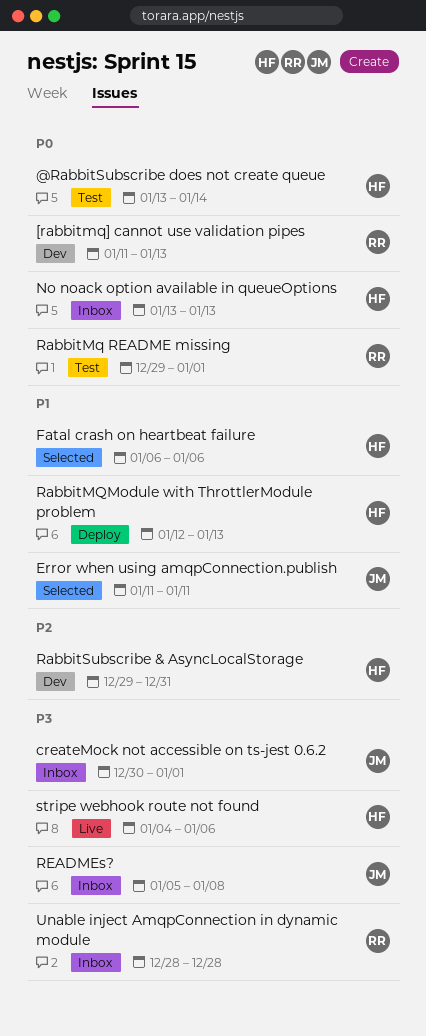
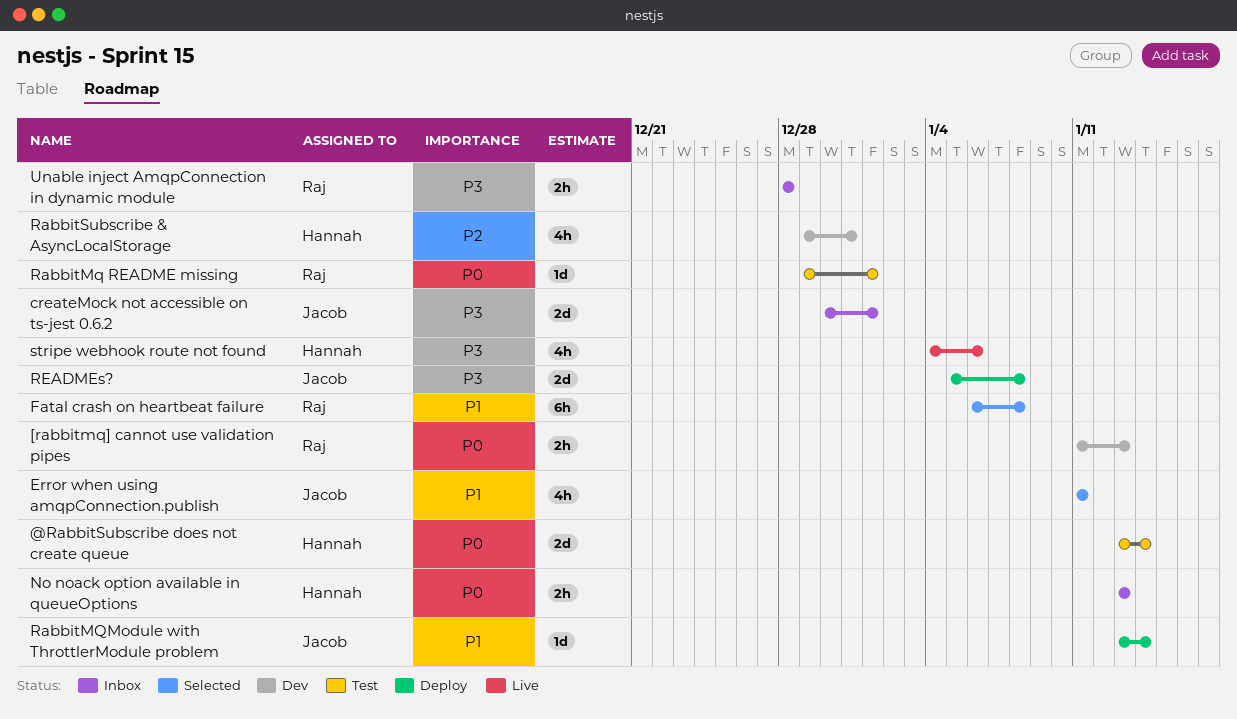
Fatal crash on heartbeat failure, owner: Hannah -> Raj
Fatal crash on heartbeat failure, due: Jan 6 -> Jan 8
RabbitMQModule with ThrottlerModule problem, owner: Hannah -> Jacob
RabbitMQModule with ThrottlerModule problem, start: Jan 12 -> Jan 13
RabbitMQModule with ThrottlerModule problem, due: Jan 13 -> Jan 14
READMEs?, status: Inbox -> Deploy

